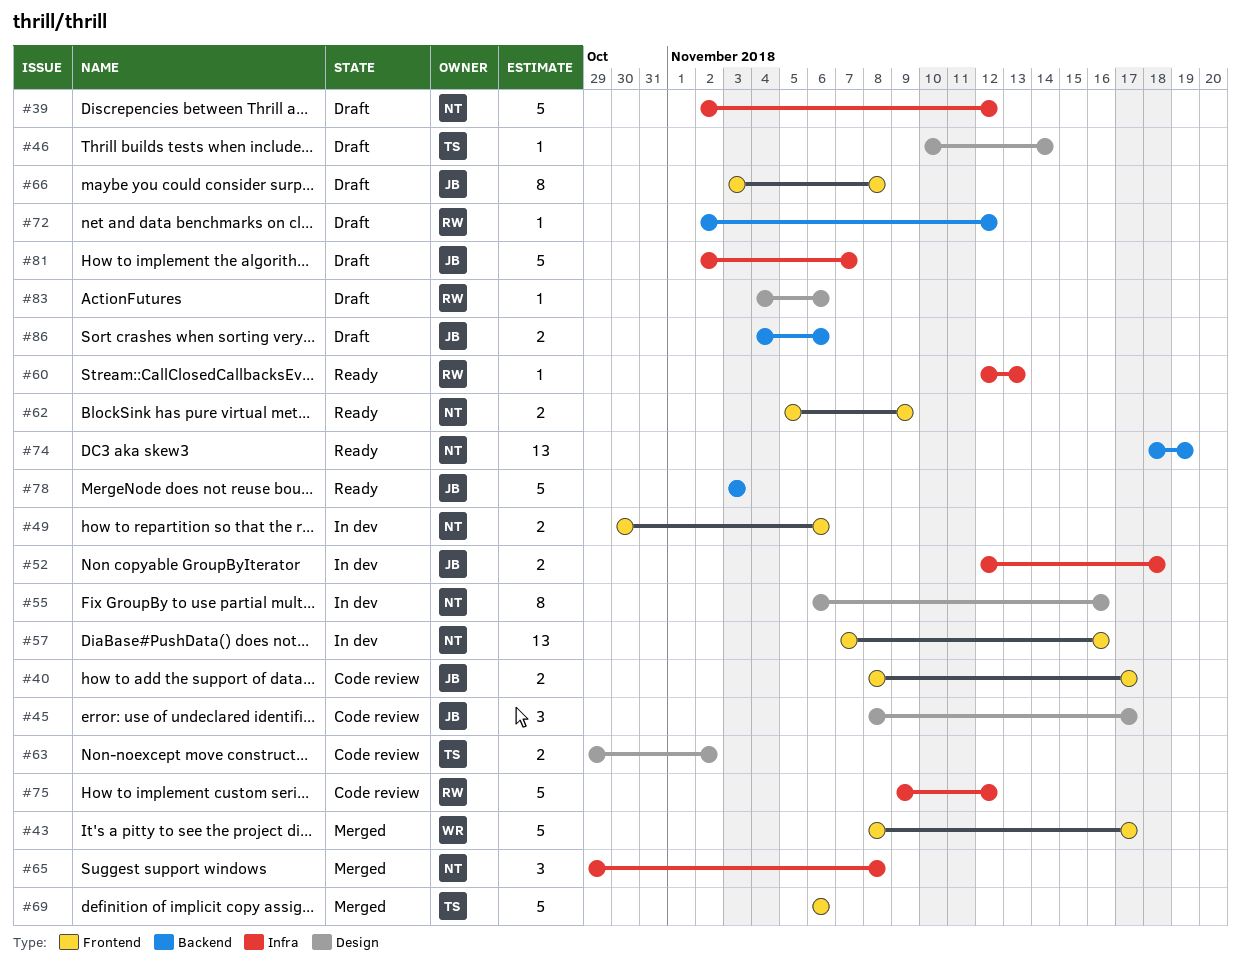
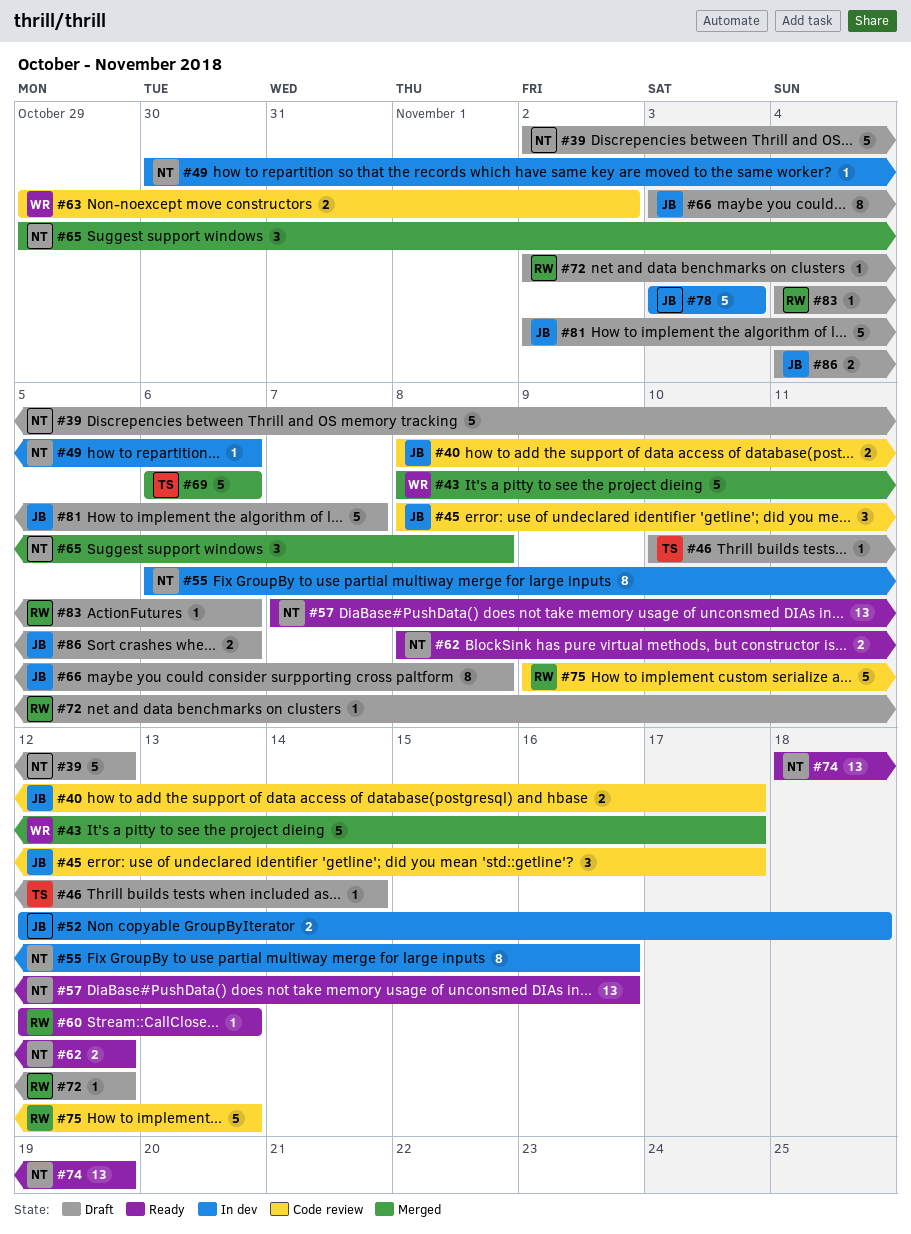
#49, estimate: 2 -> 1
#57, status: In dev -> Ready
#62, start: Nov 5 -> Nov 8
#62, due: Nov 9 -> Nov 12
#63, owner: TS -> WR
#75, due: Nov 12 -> Nov 13
#78, status: Ready -> In dev

